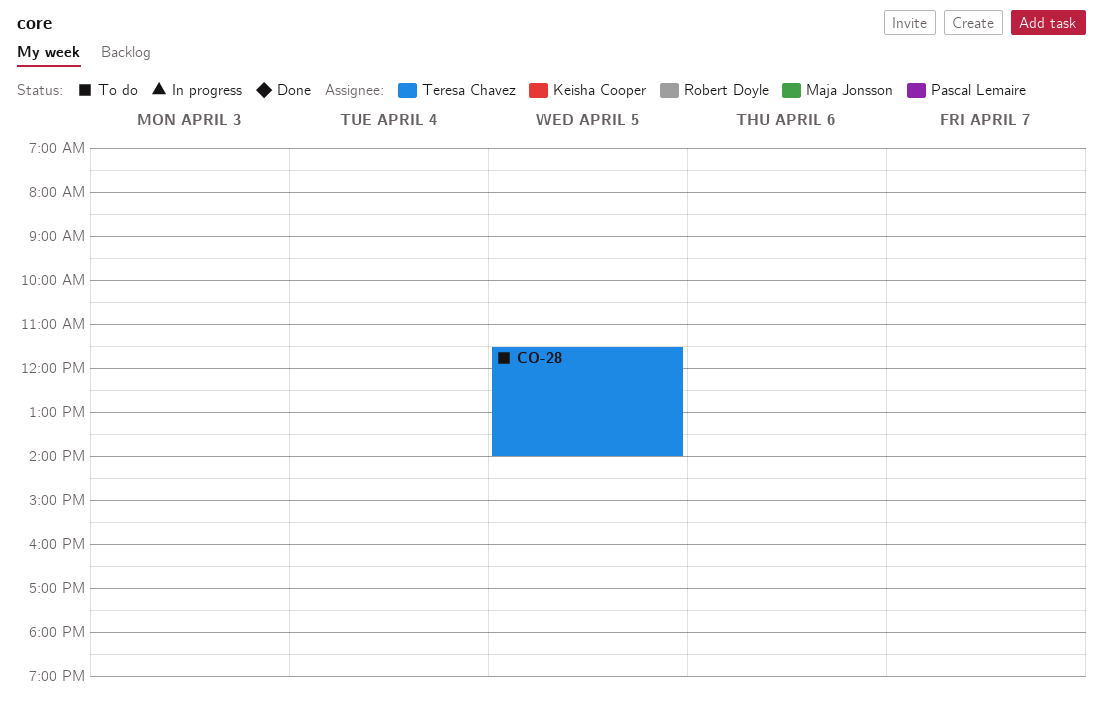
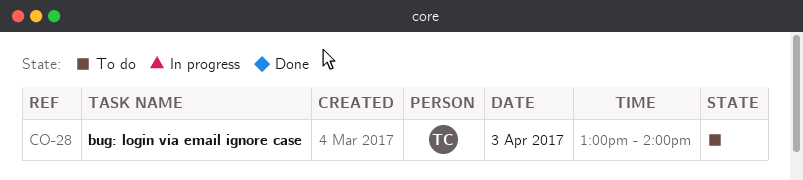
CO-28, day: Apr 5 -> Apr 3
CO-28, begins: 11:30 -> 13:00

